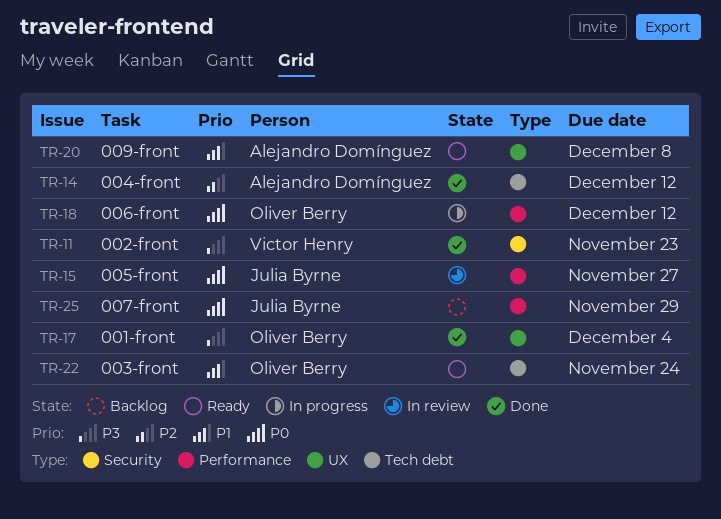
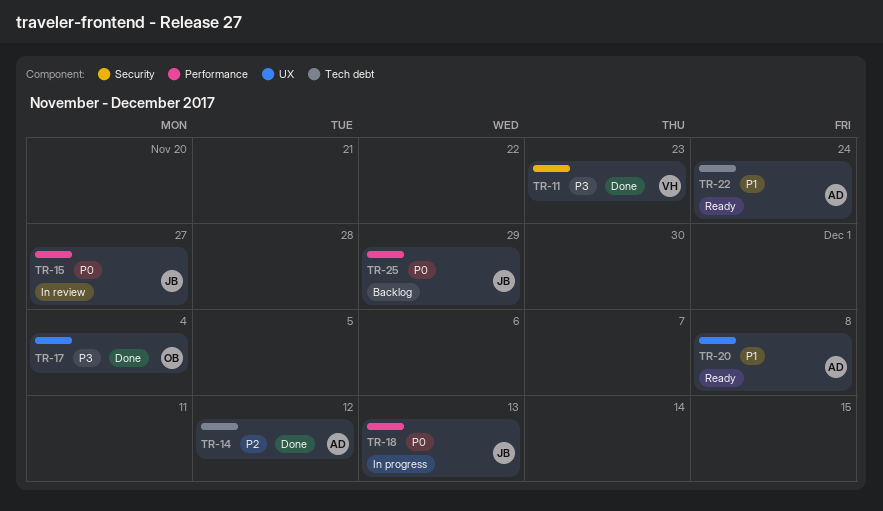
TR-18, owner: Oliver Berry -> Julia Byrne
TR-18, due: Dec 12 -> Dec 13
TR-22, owner: Oliver Berry -> Alejandro Domínguez

